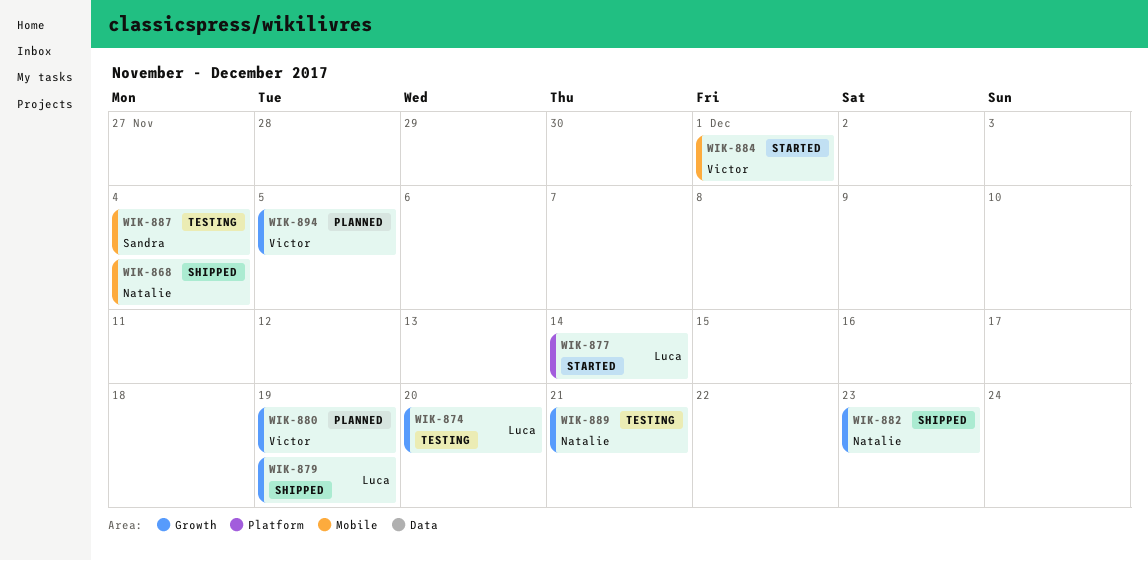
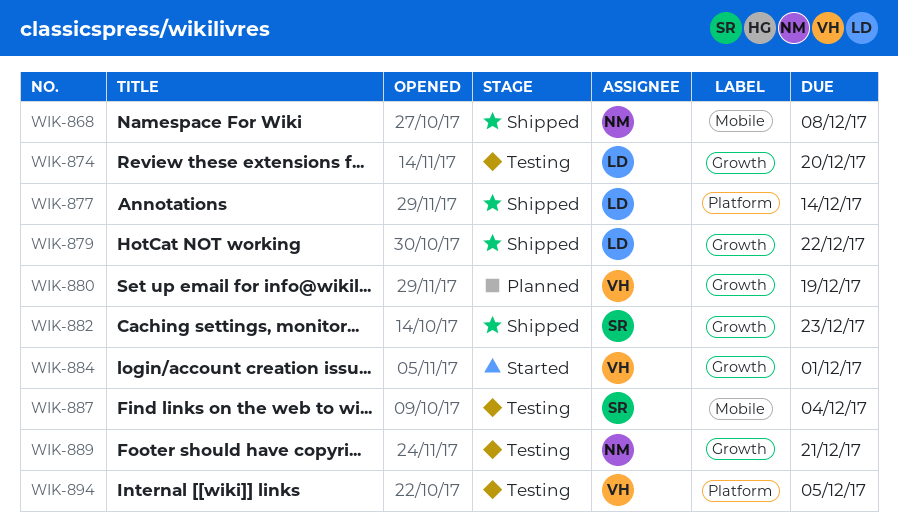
WIK-868, due: Dec 4 -> Dec 8
WIK-877, status: Started -> Shipped
WIK-879, due: Dec 19 -> Dec 22
WIK-882, owner: Natalie -> Sandra
WIK-884, label: Mobile -> Growth
WIK-894, status: Planned -> Testing
WIK-894, label: Growth -> Platform

